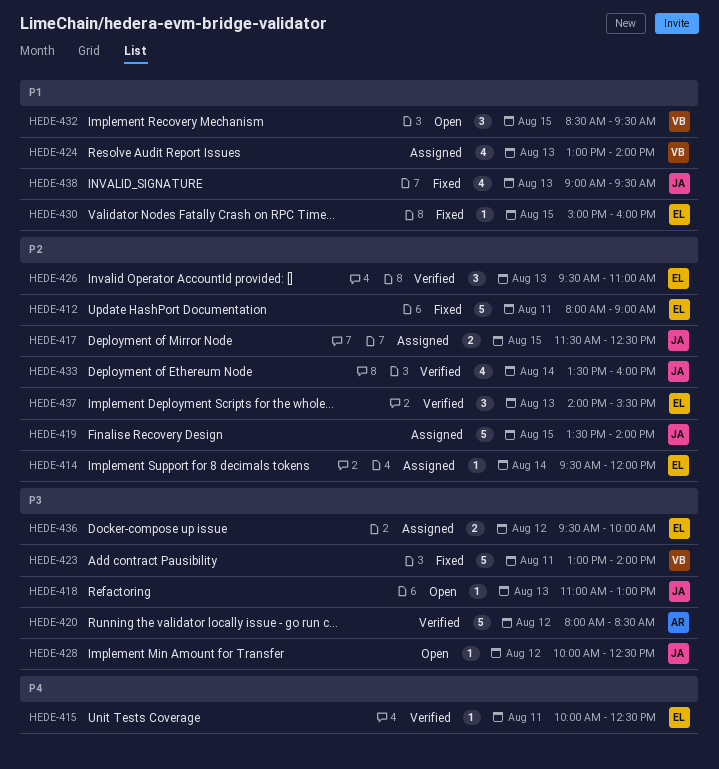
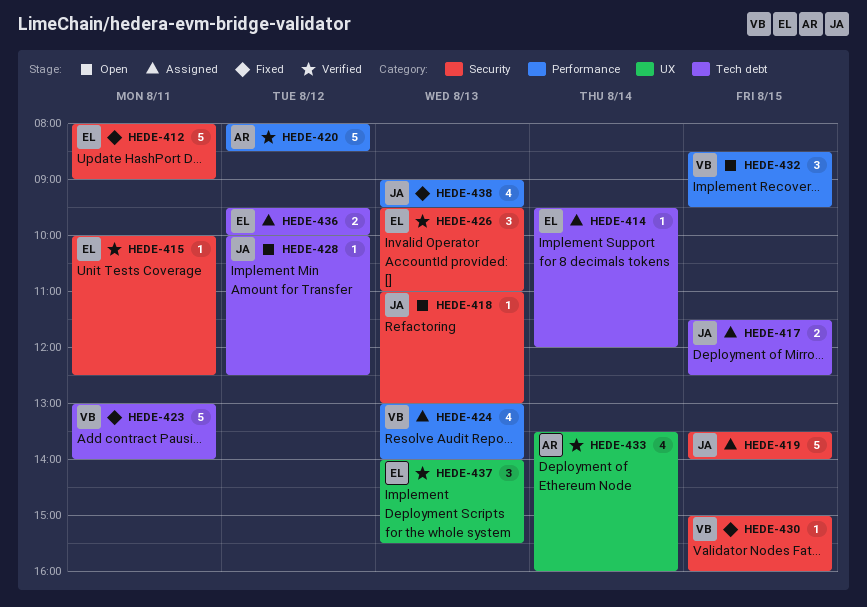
HEDE-430, owner: EL -> VB
HEDE-433, owner: JA -> AR

